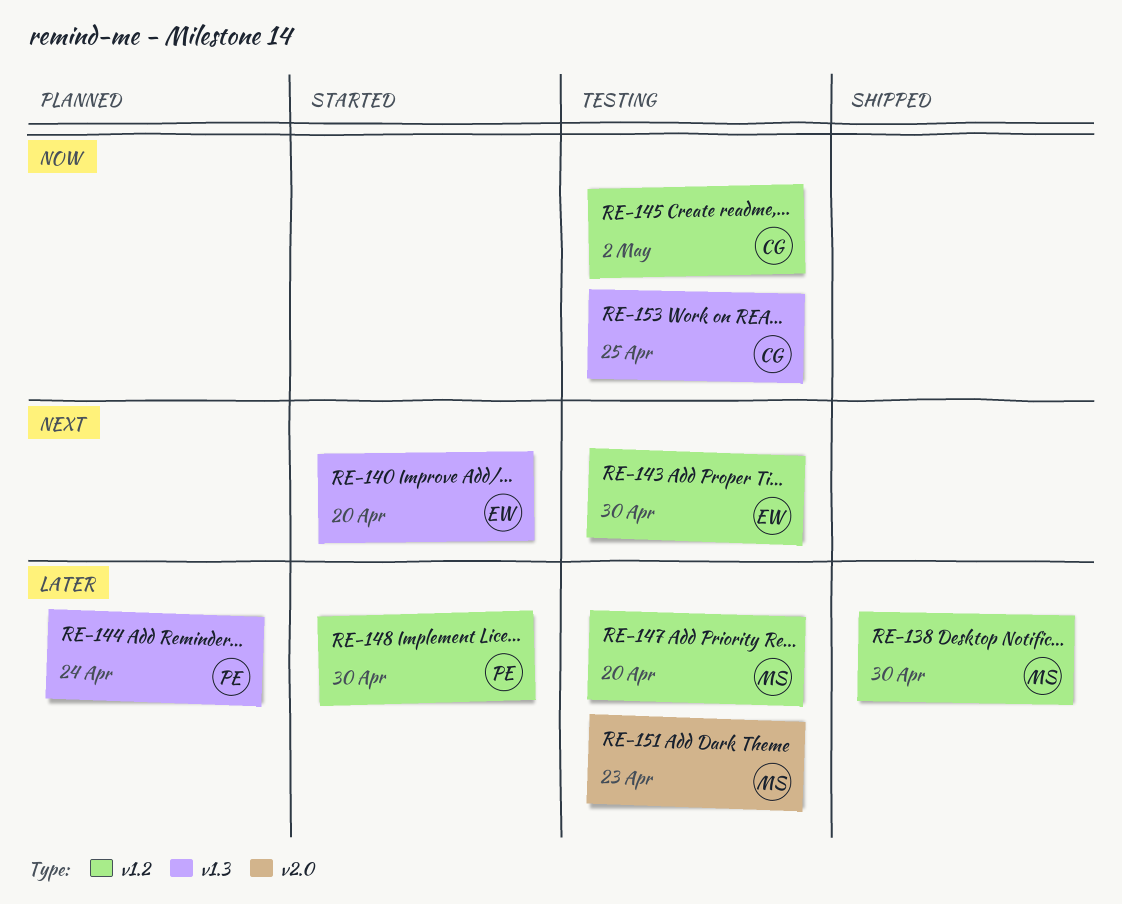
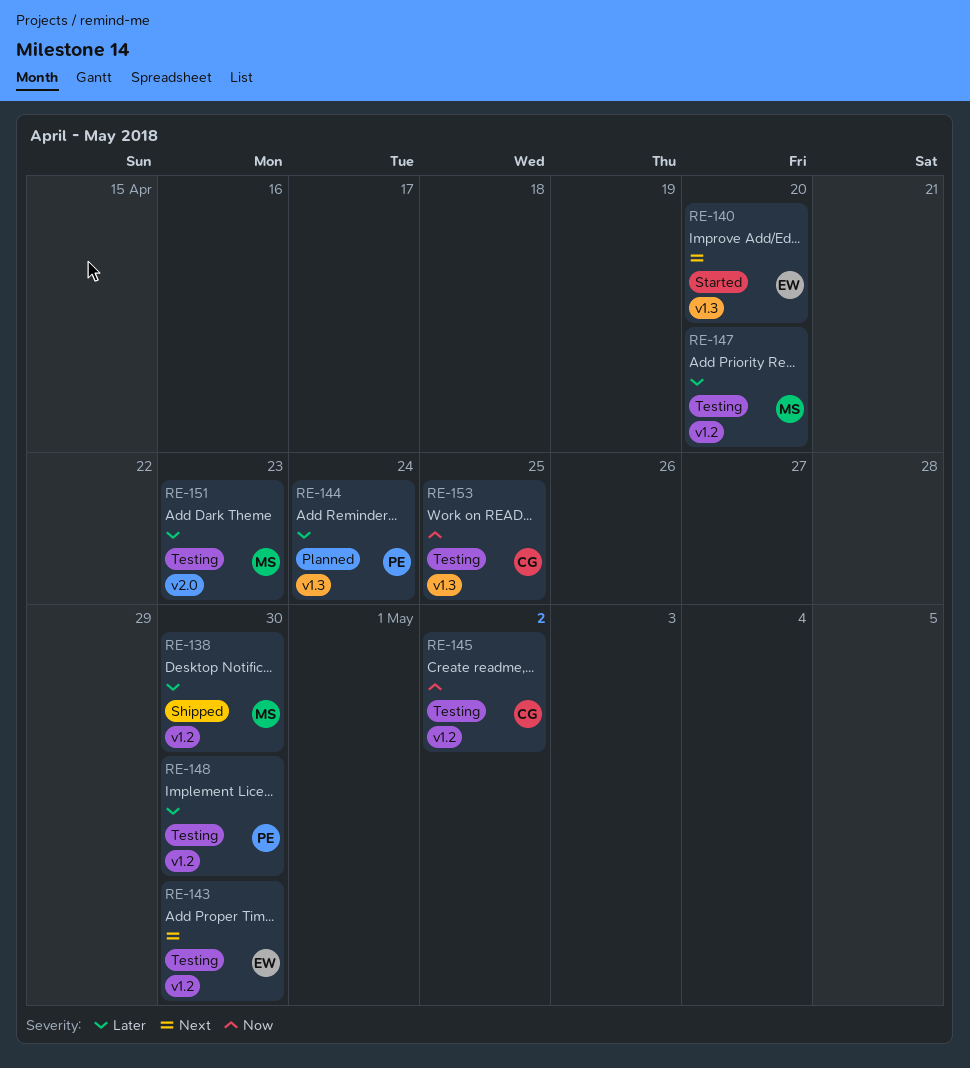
RE-148, status: Started -> Testing

